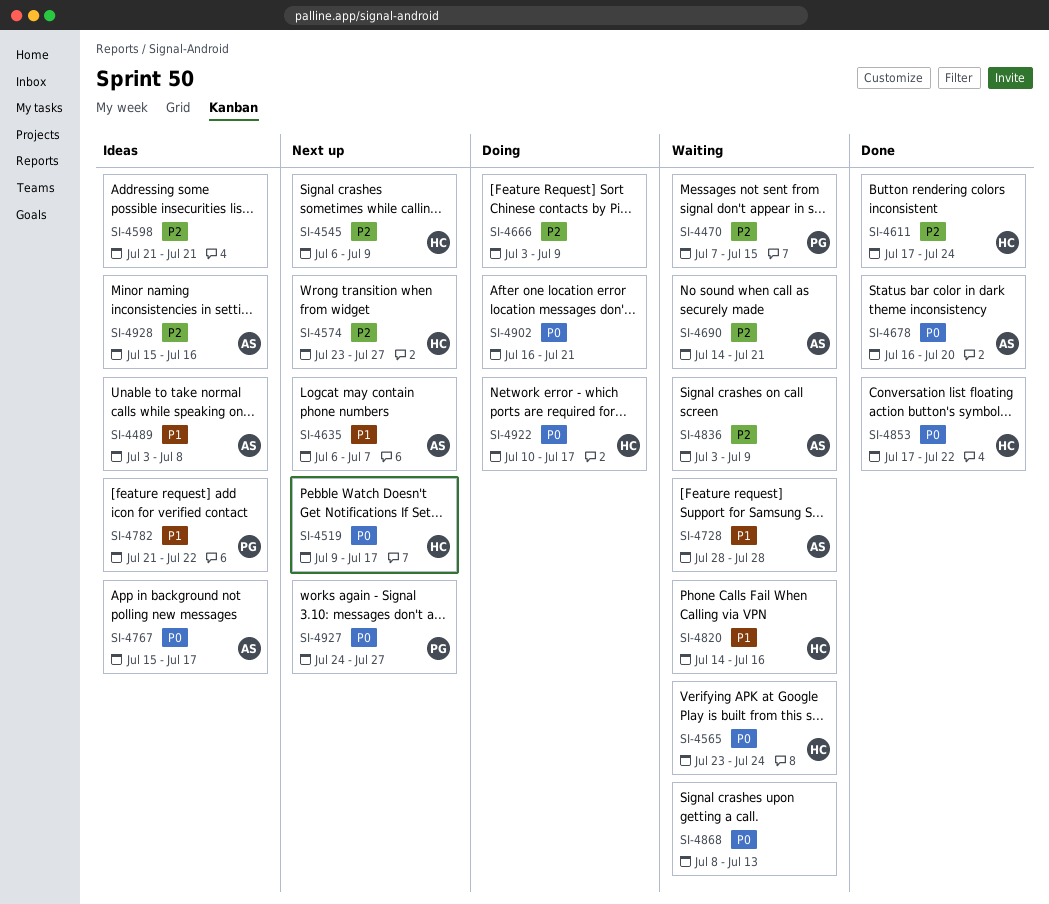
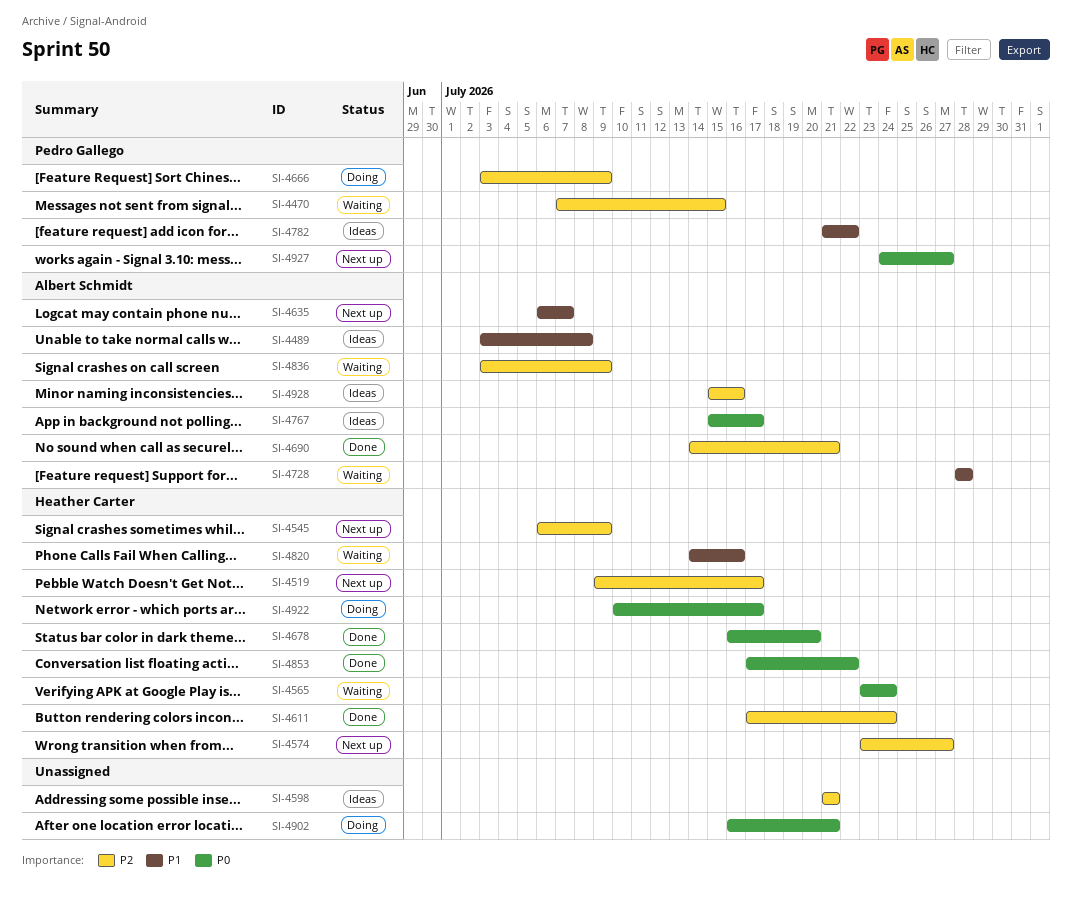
SI-4519, priority: P0 -> P2
SI-4666, owner: none -> Pedro Gallego
SI-4678, owner: Albert Schmidt -> Heather Carter
SI-4690, status: Waiting -> Done
SI-4868: present -> none

